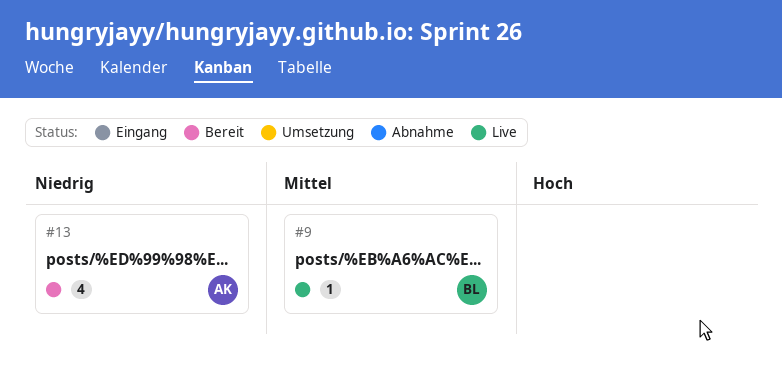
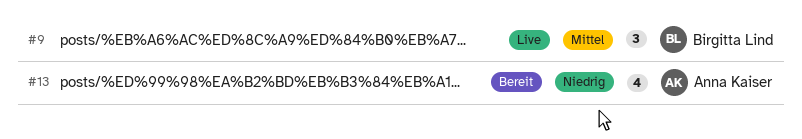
#9, estimate: 1 -> 3

